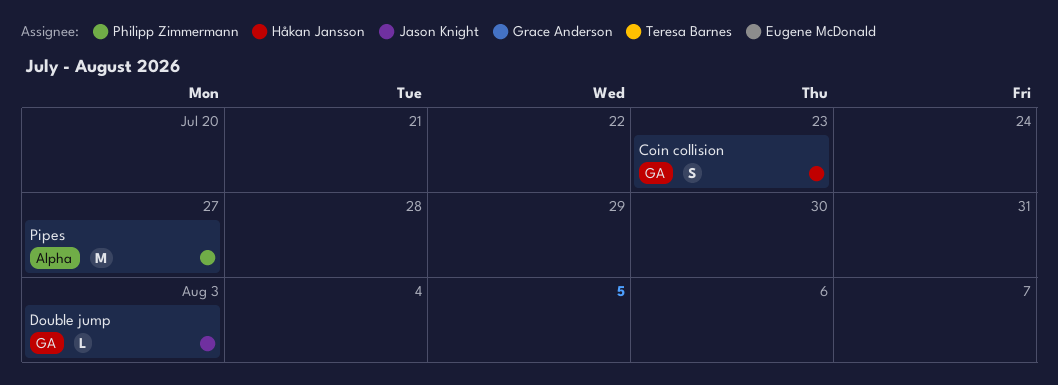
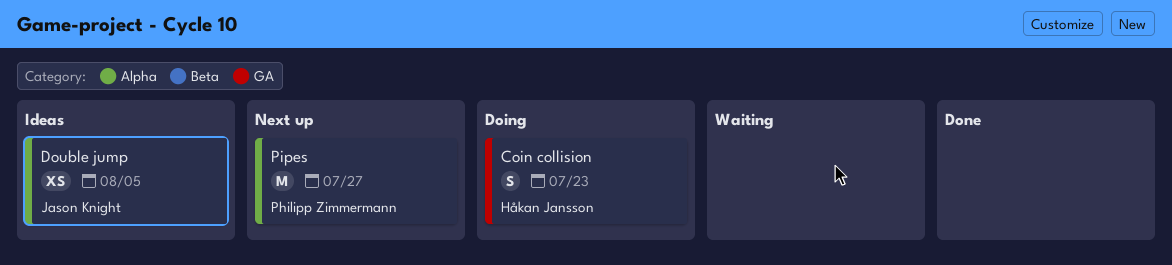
Double jump, label: GA -> Alpha
Double jump, estimate: L -> XS
Double jump, due: Aug 3 -> Aug 5

